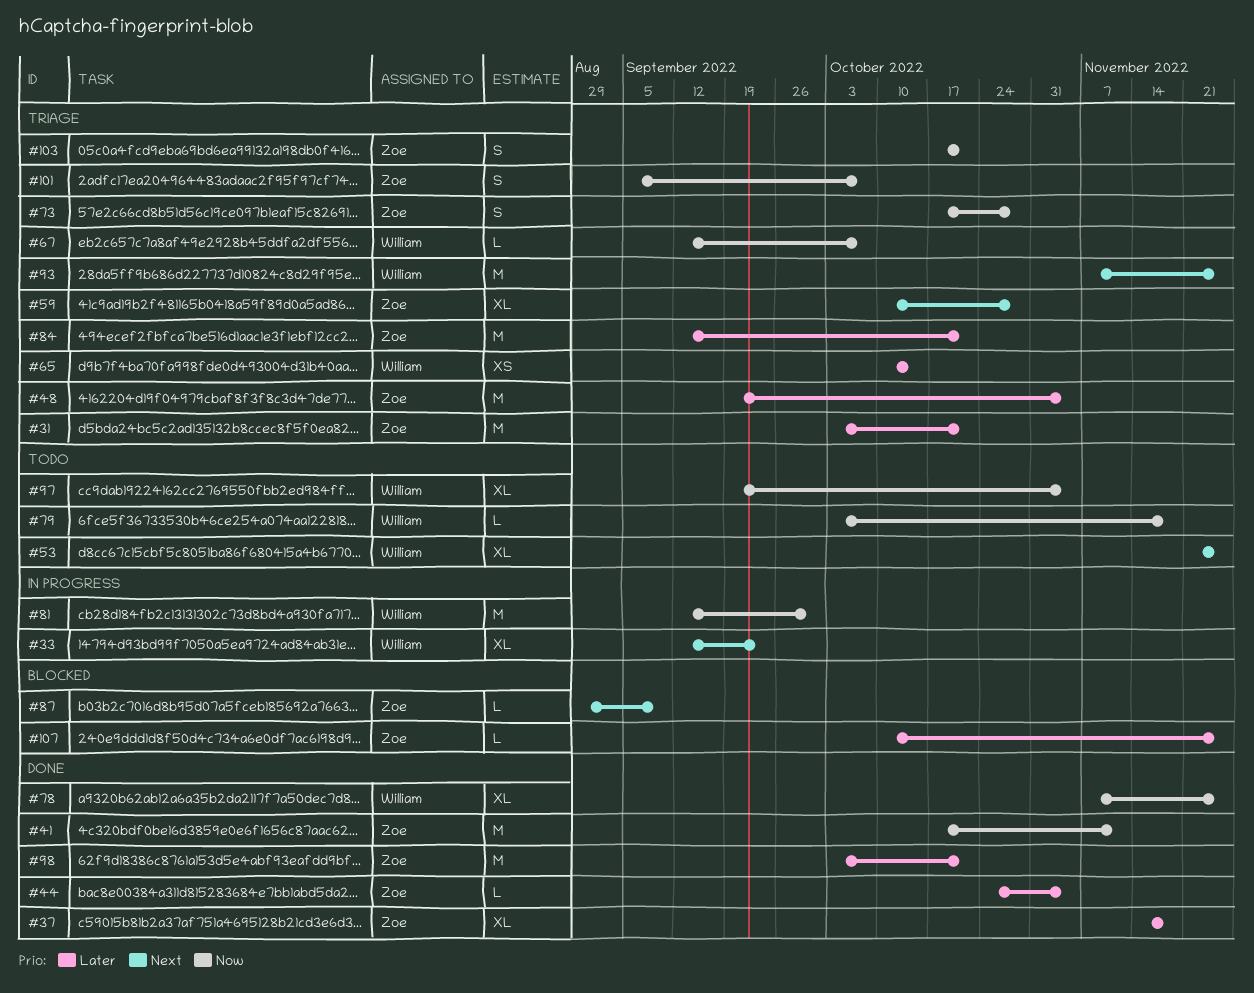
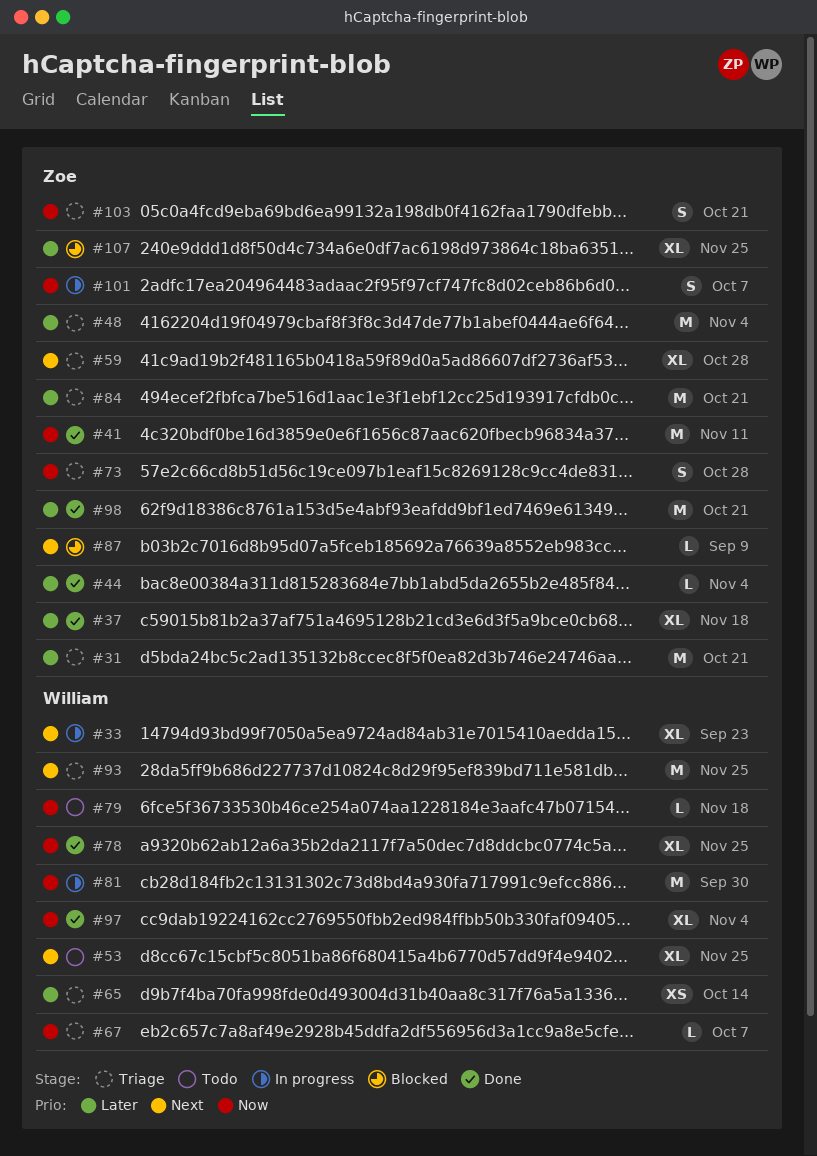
#97, status: Todo -> Done
#101, status: Triage -> In progress
#107, estimate: L -> XL

